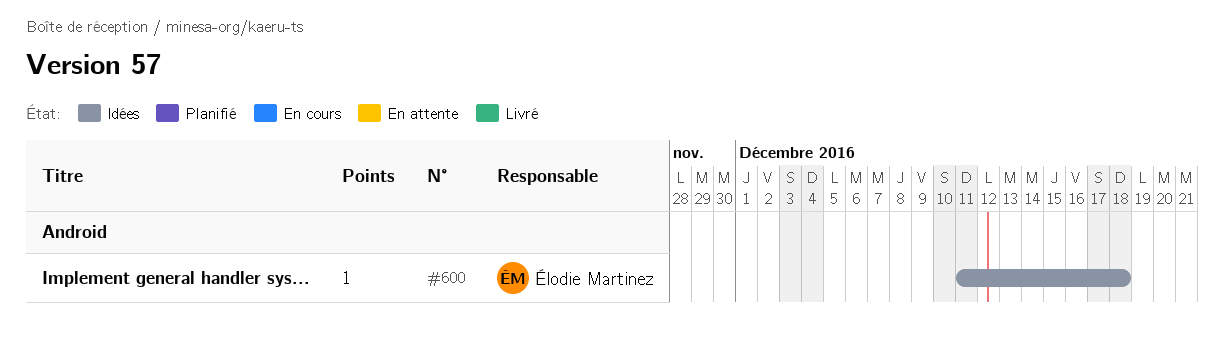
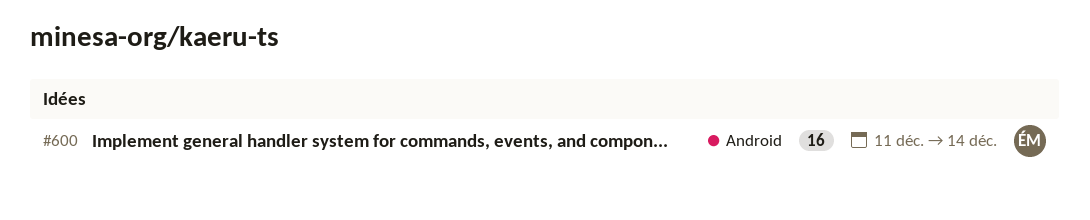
#600, estimate: 1 -> 16
#600, due: Dec 18 -> Dec 14

